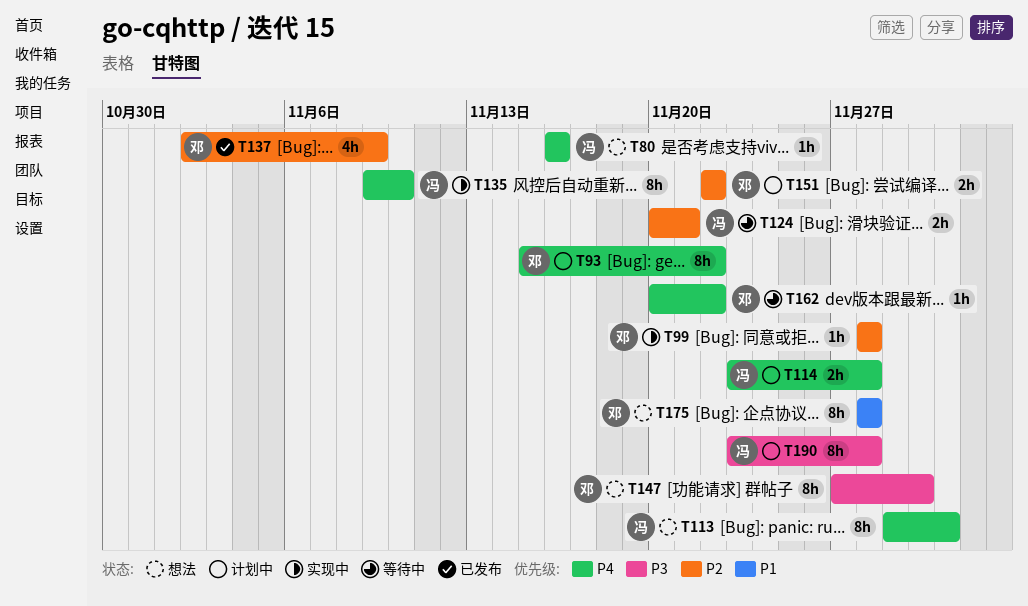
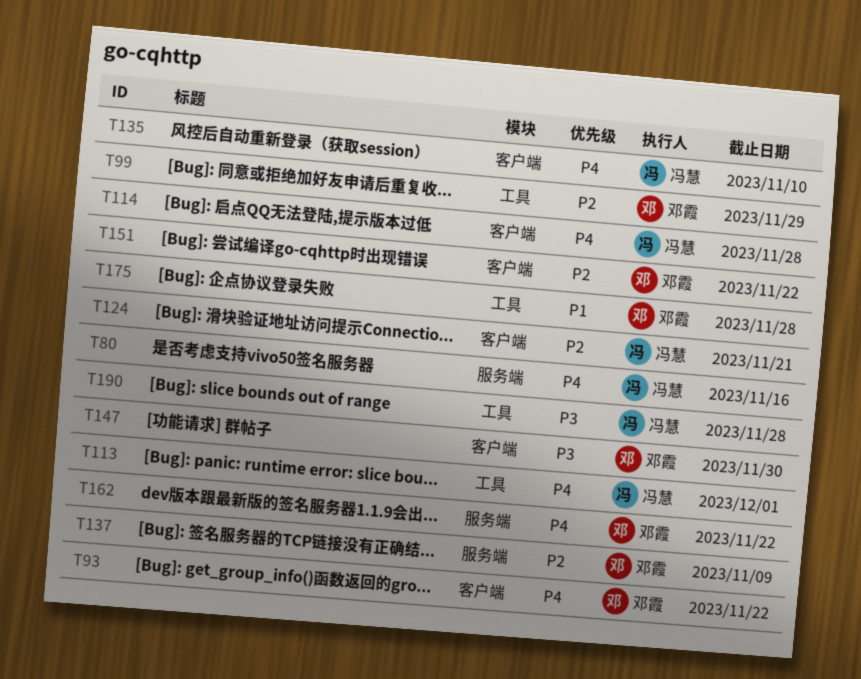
T99, due: Nov 28 -> Nov 29

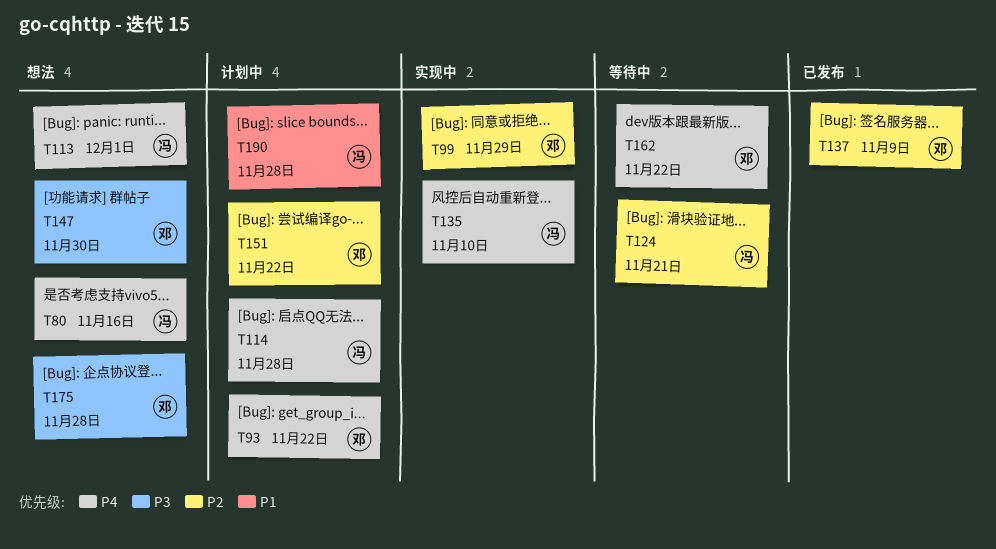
T175, priority: P1 -> P3
T190, priority: P3 -> P1

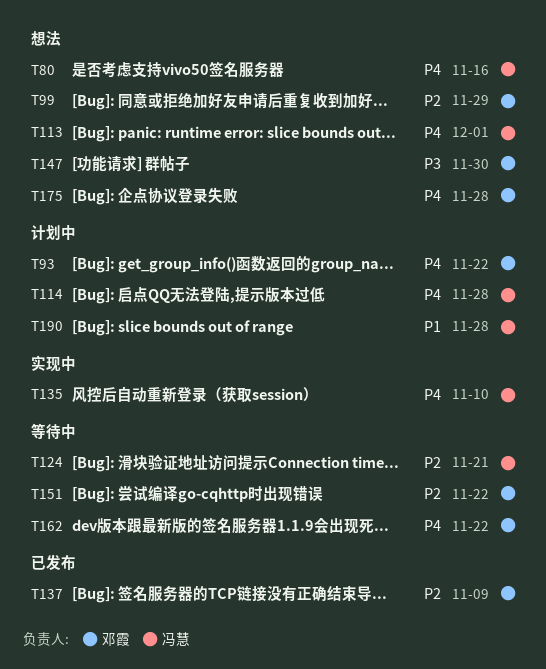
T99, status: 实现中 -> 想法
T151, status: 计划中 -> 等待中
T175, priority: P3 -> P4

